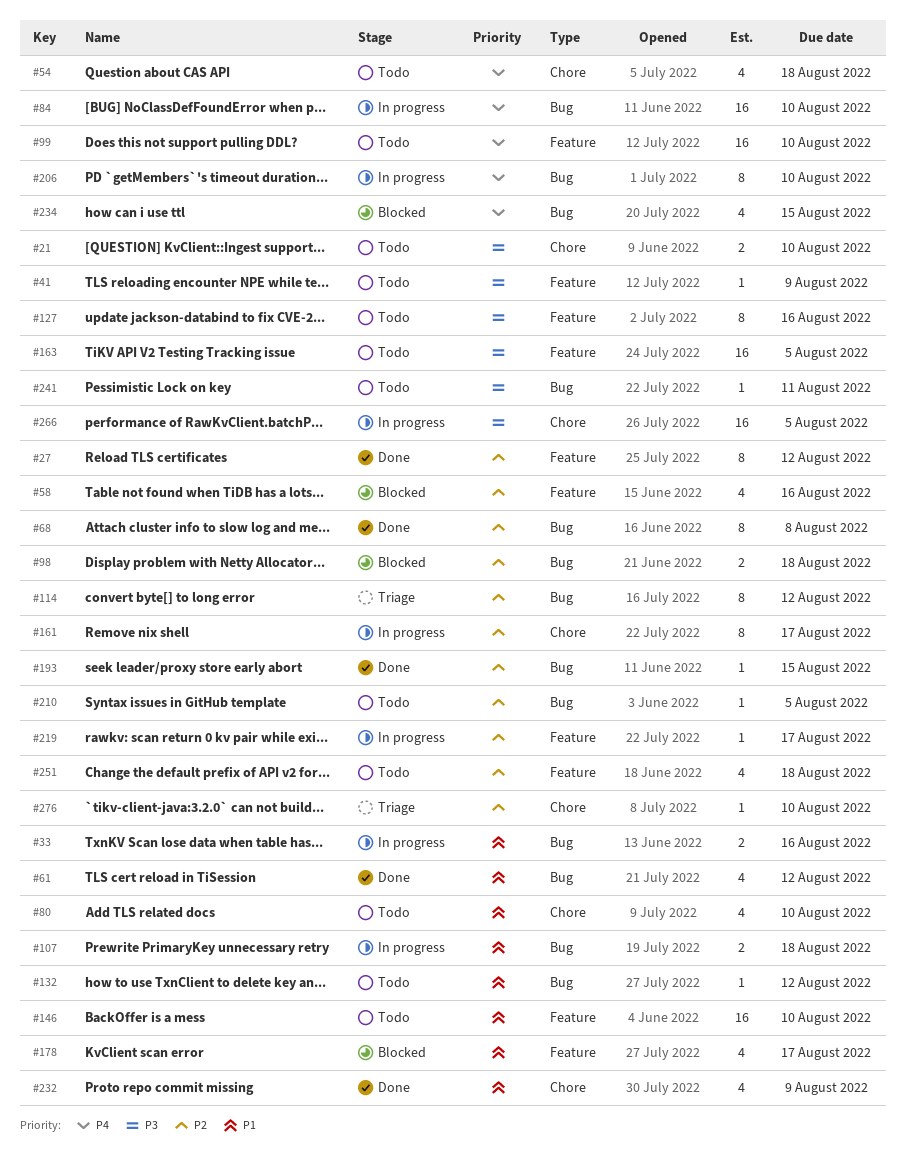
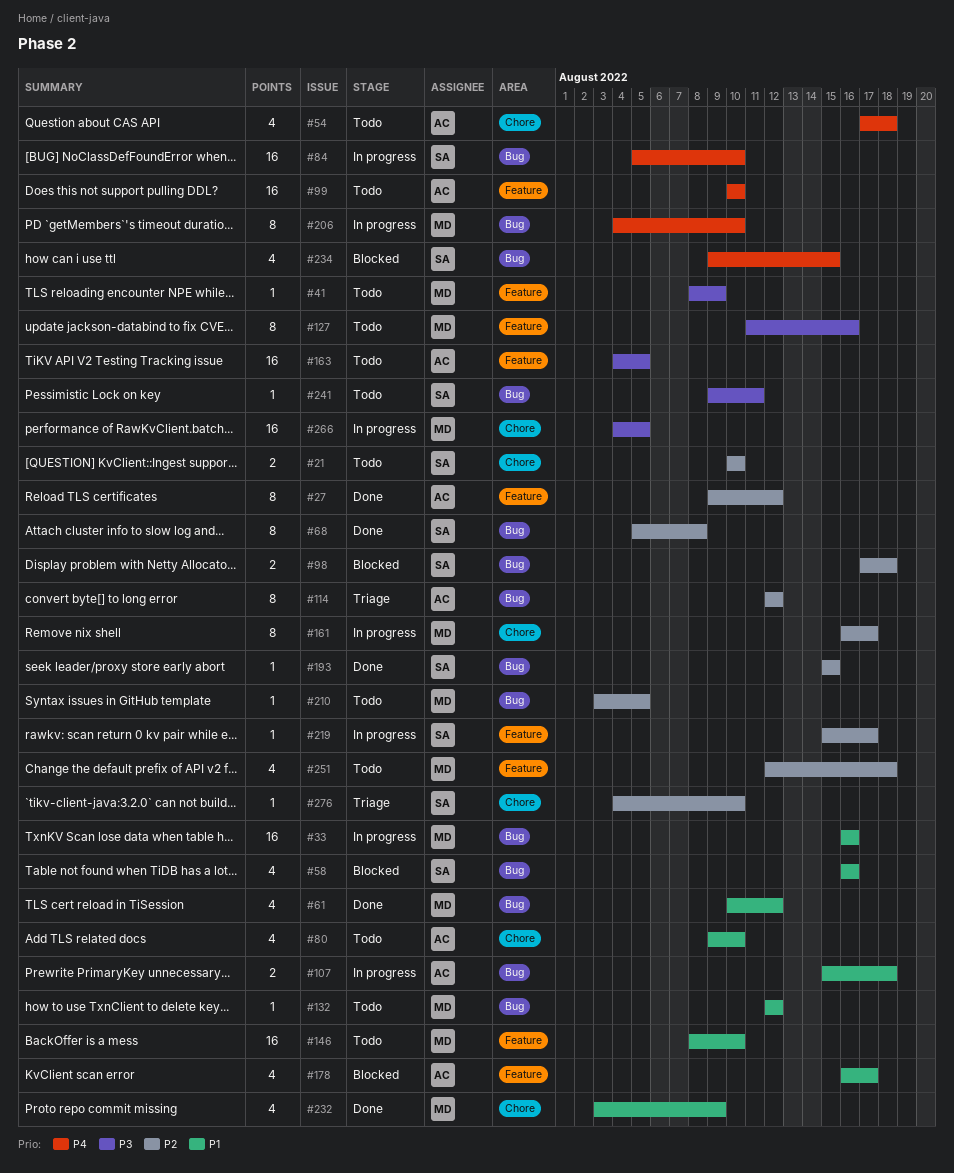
#21, priority: P3 -> P2
#33, estimate: 2 -> 16
#58, priority: P2 -> P1
#58, label: Feature -> Bug

